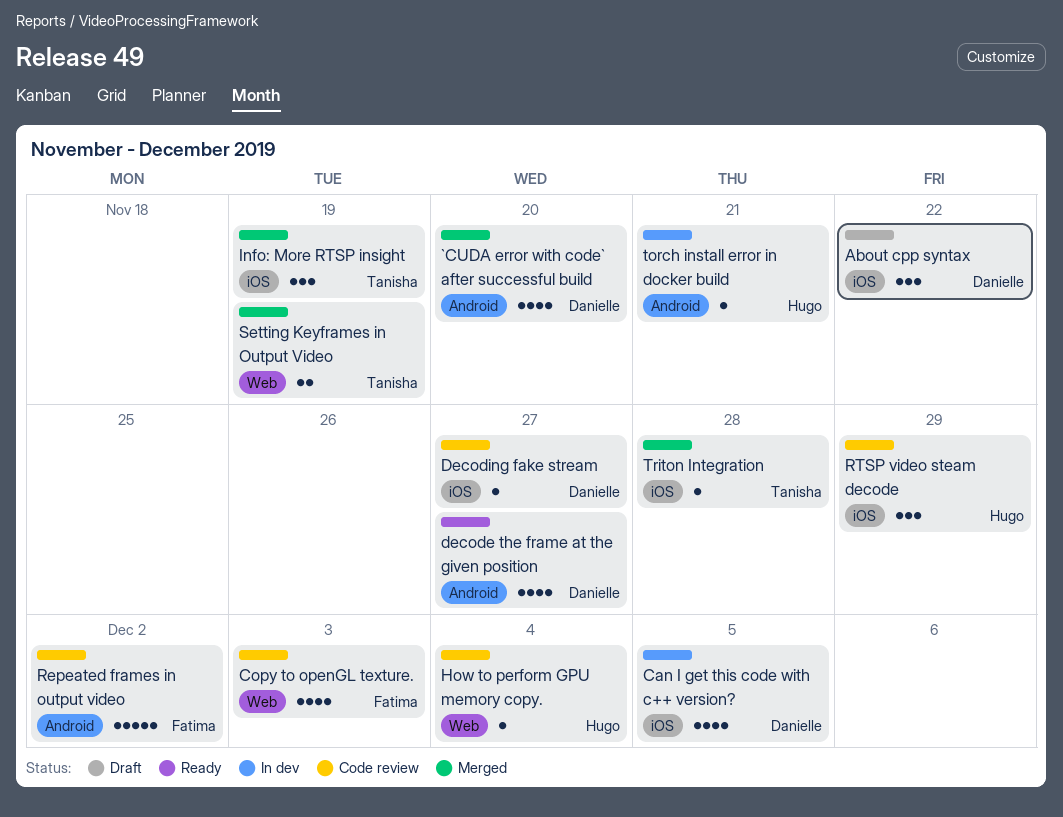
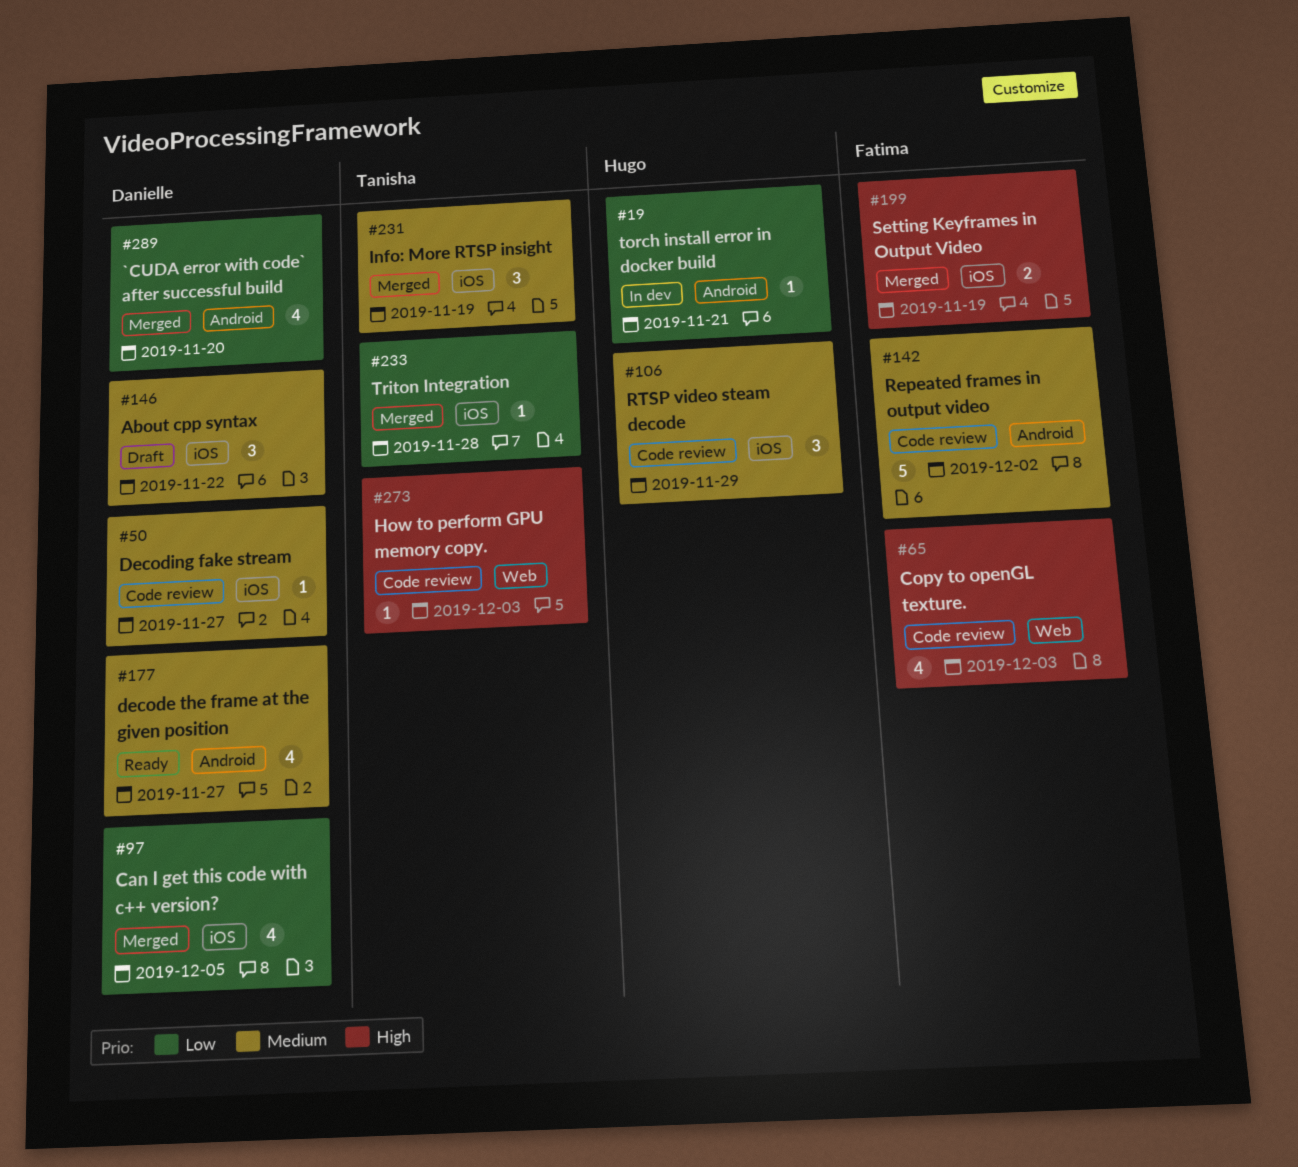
Can I get this code with c++ version?, status: In dev -> Merged
How to perform GPU memory copy., owner: Hugo -> Tanisha
How to perform GPU memory copy., due: Dec 4 -> Dec 3
Setting Keyframes in Output Video, owner: Tanisha -> Fatima
Setting Keyframes in Output Video, label: Web -> iOS

